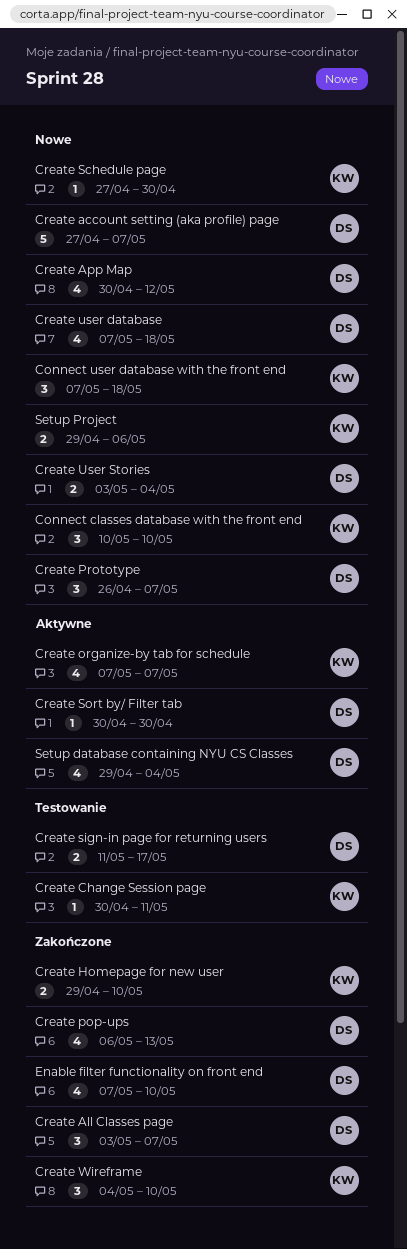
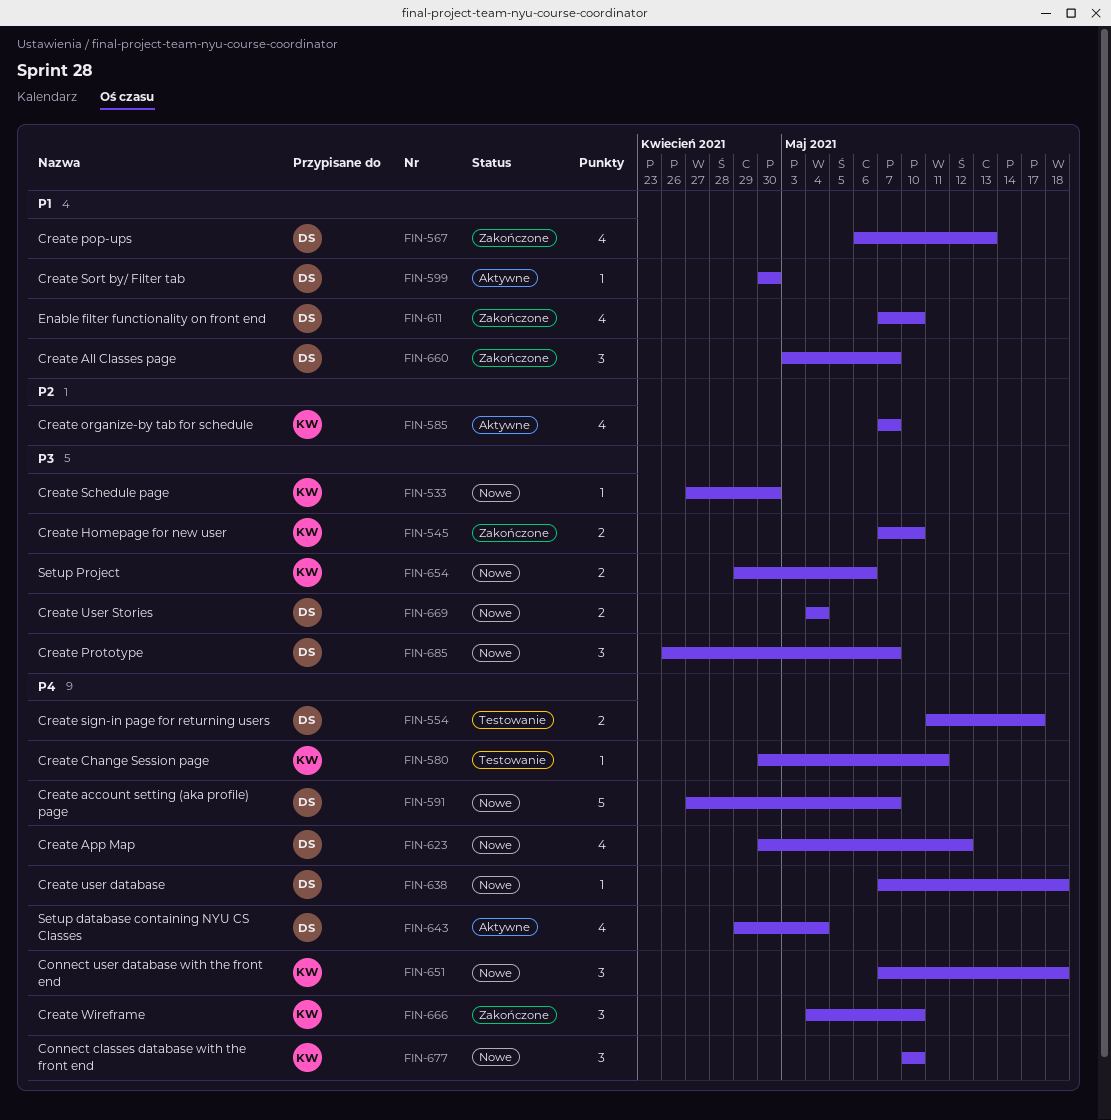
Create Homepage for new user, start: Apr 29 -> May 7
Create user database, estimate: 4 -> 1
Create User Stories, start: May 3 -> May 4

